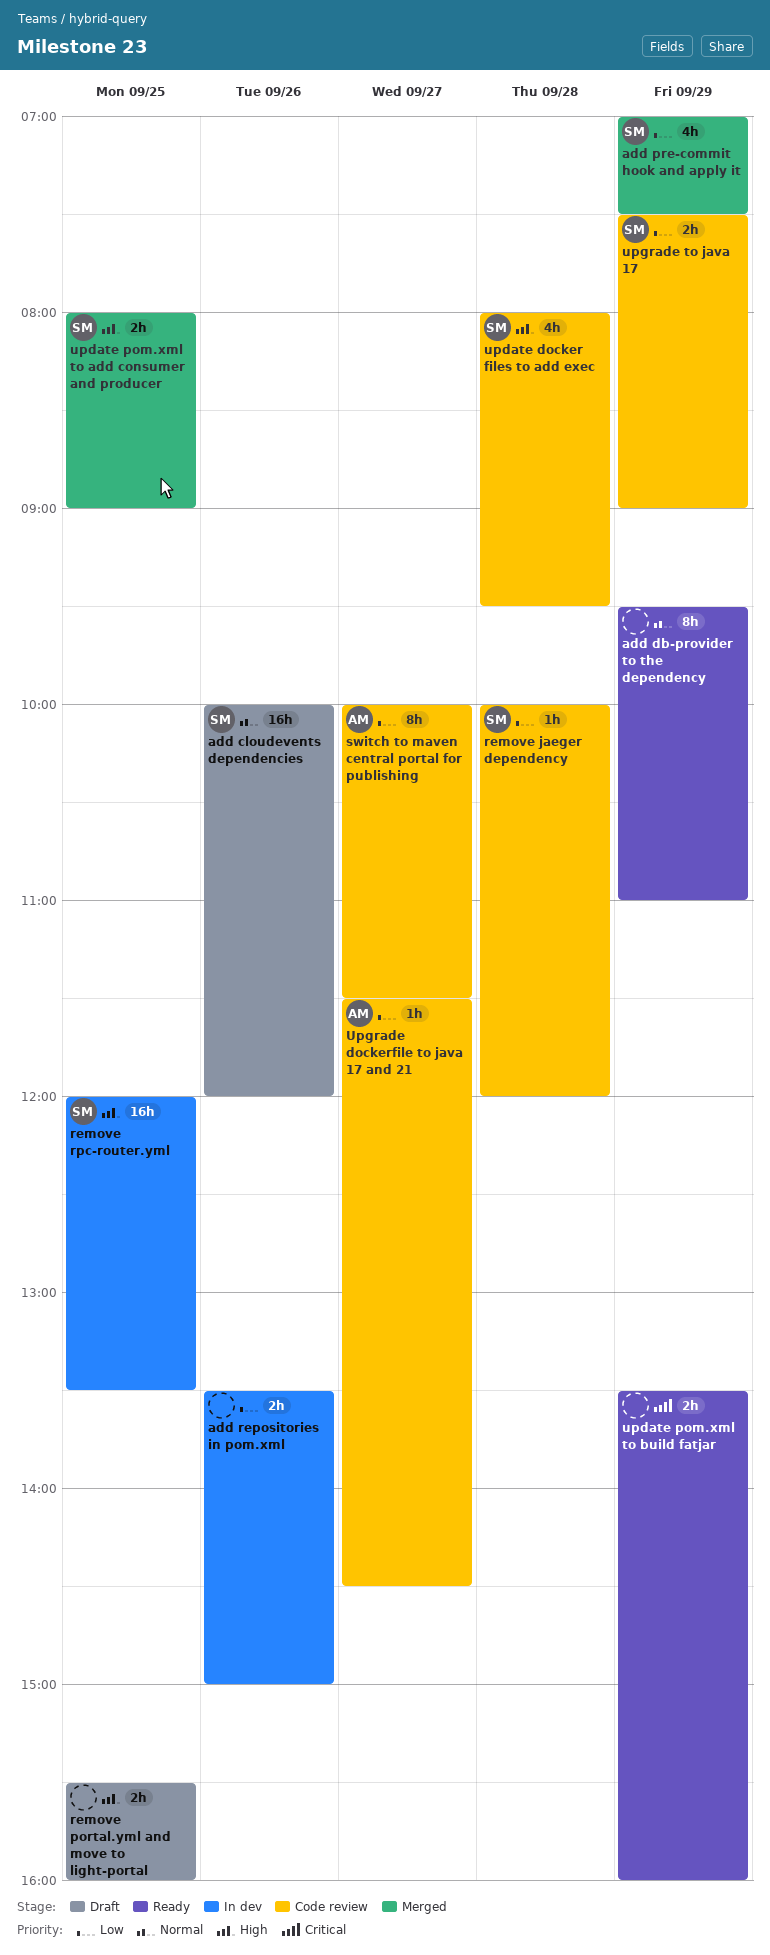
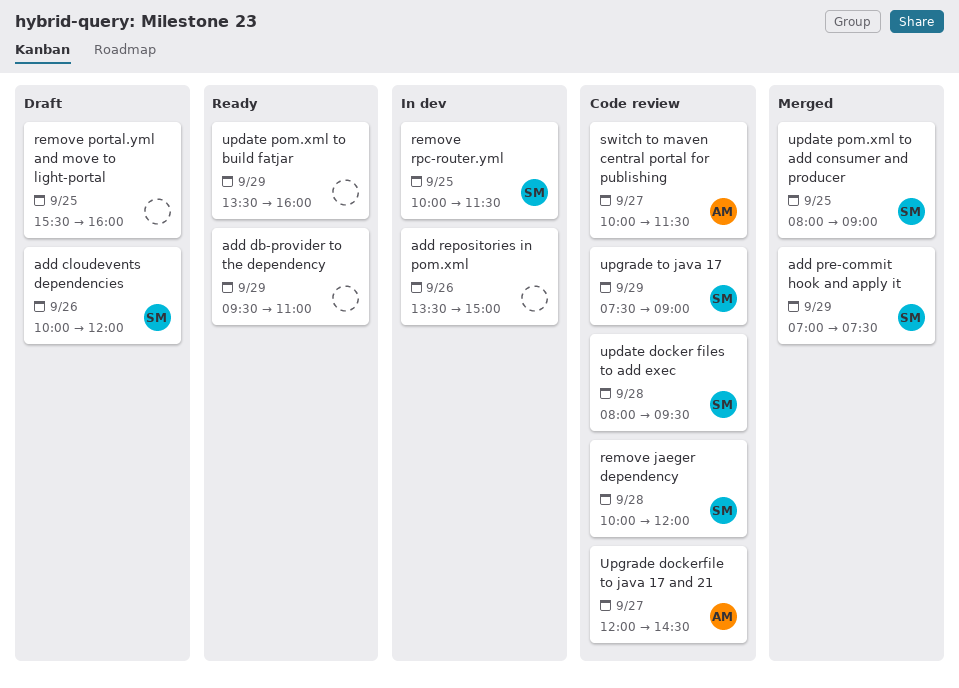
remove rpc-router.yml, begins: 12:00 -> 10:00
remove rpc-router.yml, ends: 13:30 -> 11:30
Upgrade dockerfile to java 17 and 21, begins: 11:30 -> 12:00

